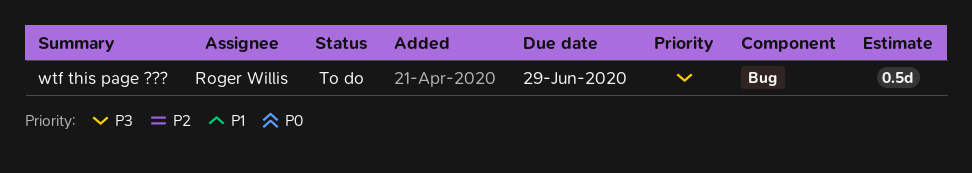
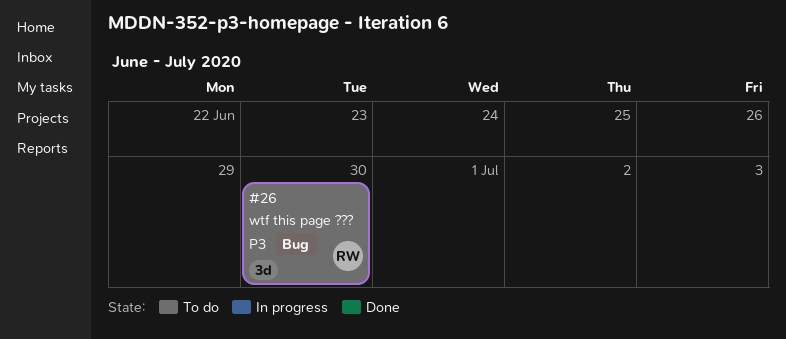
wtf this page ???, estimate: 0.5d -> 3d
wtf this page ???, due: Jun 29 -> Jun 30

